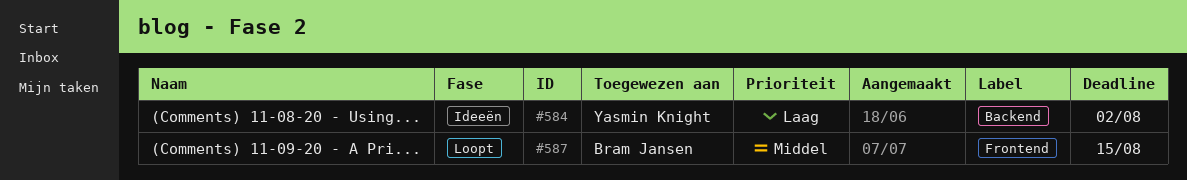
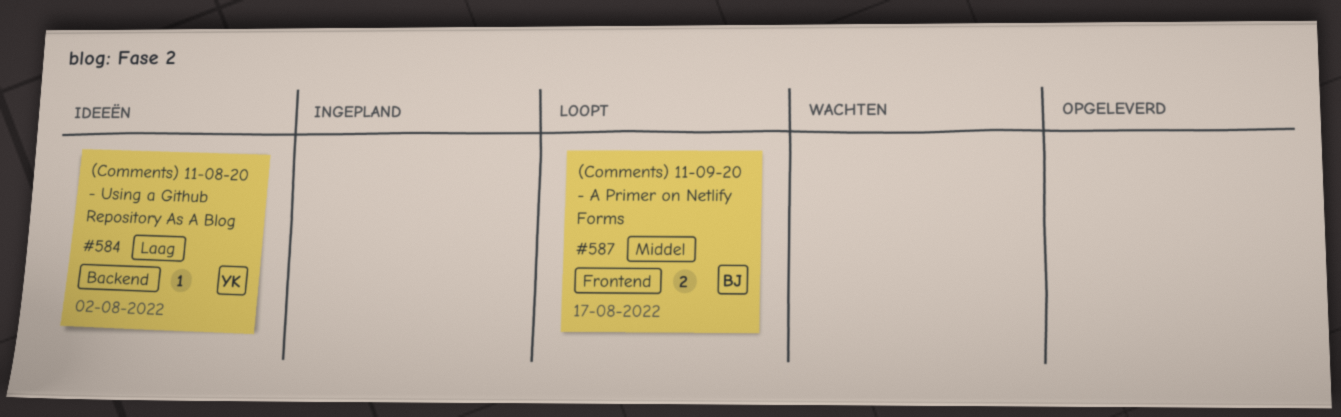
#587, due: Aug 15 -> Aug 17

